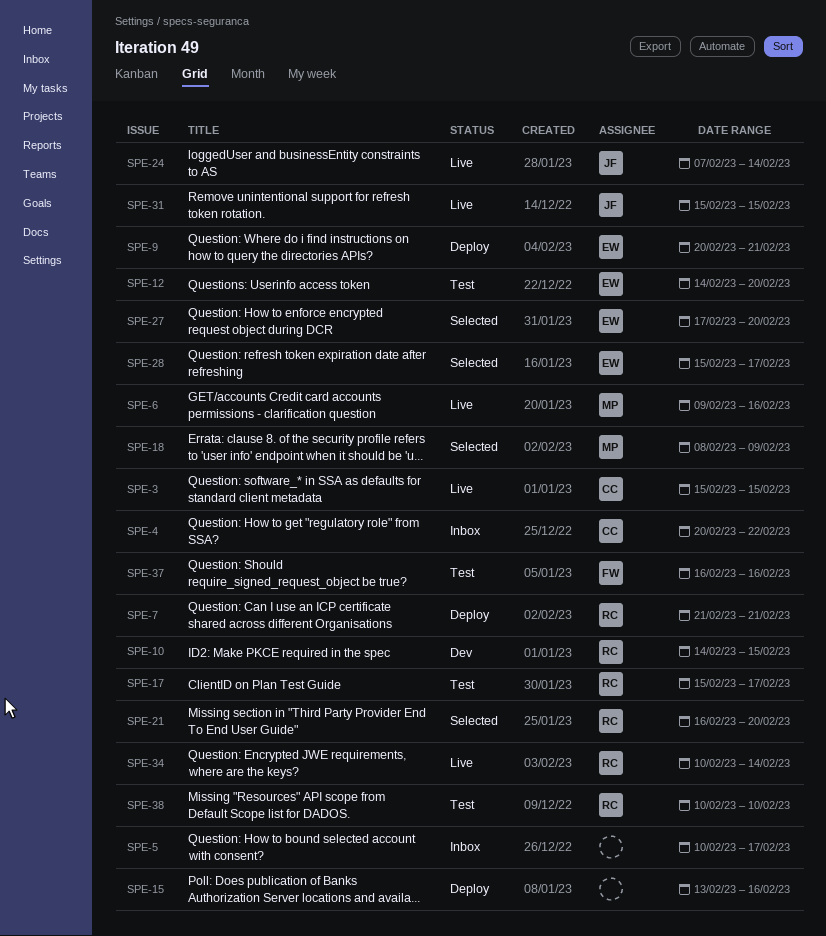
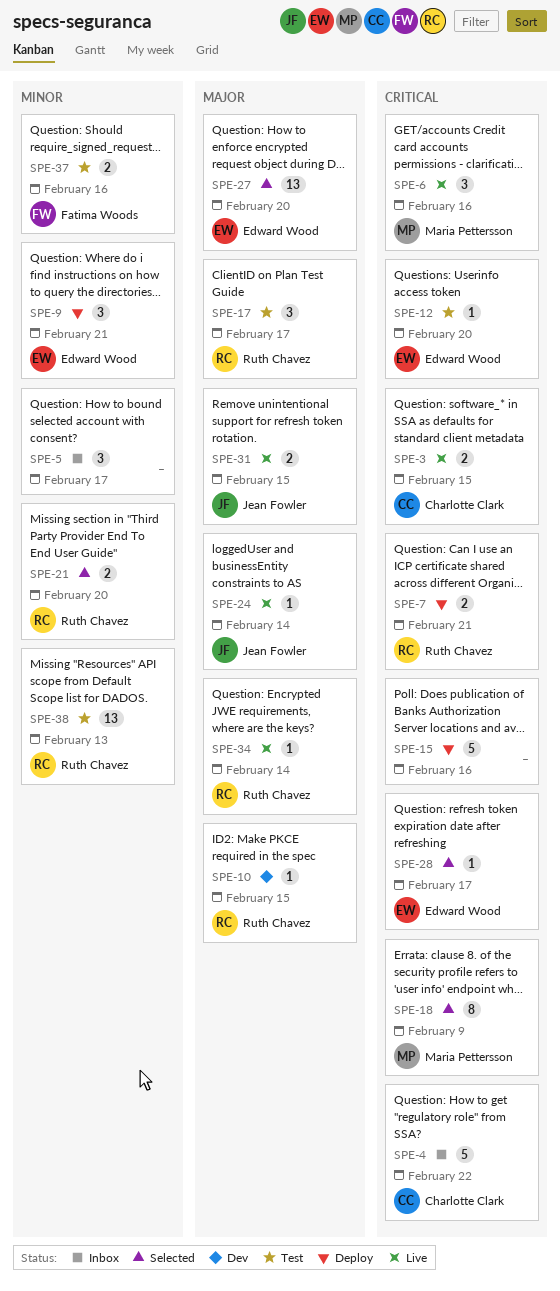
SPE-38, due: Feb 10 -> Feb 13

